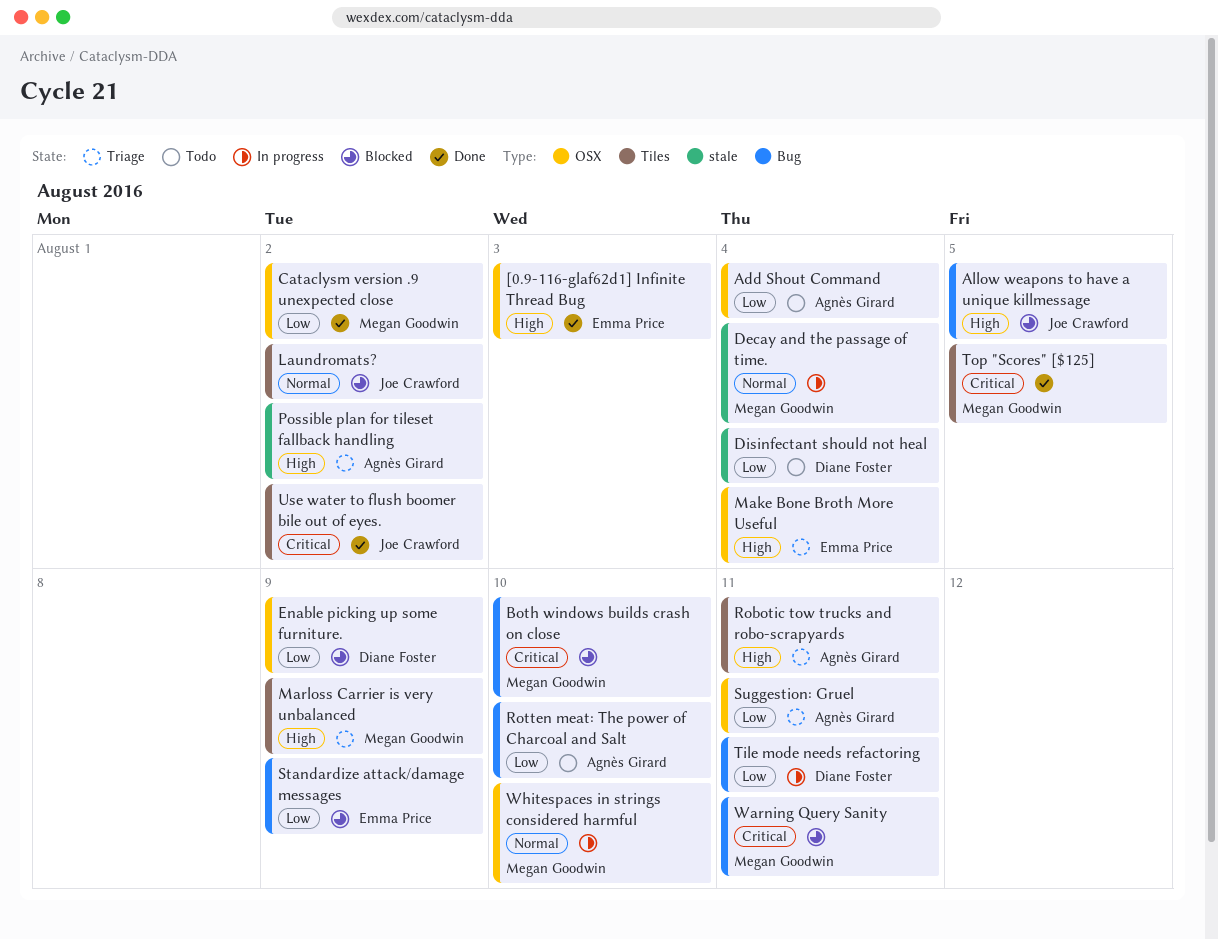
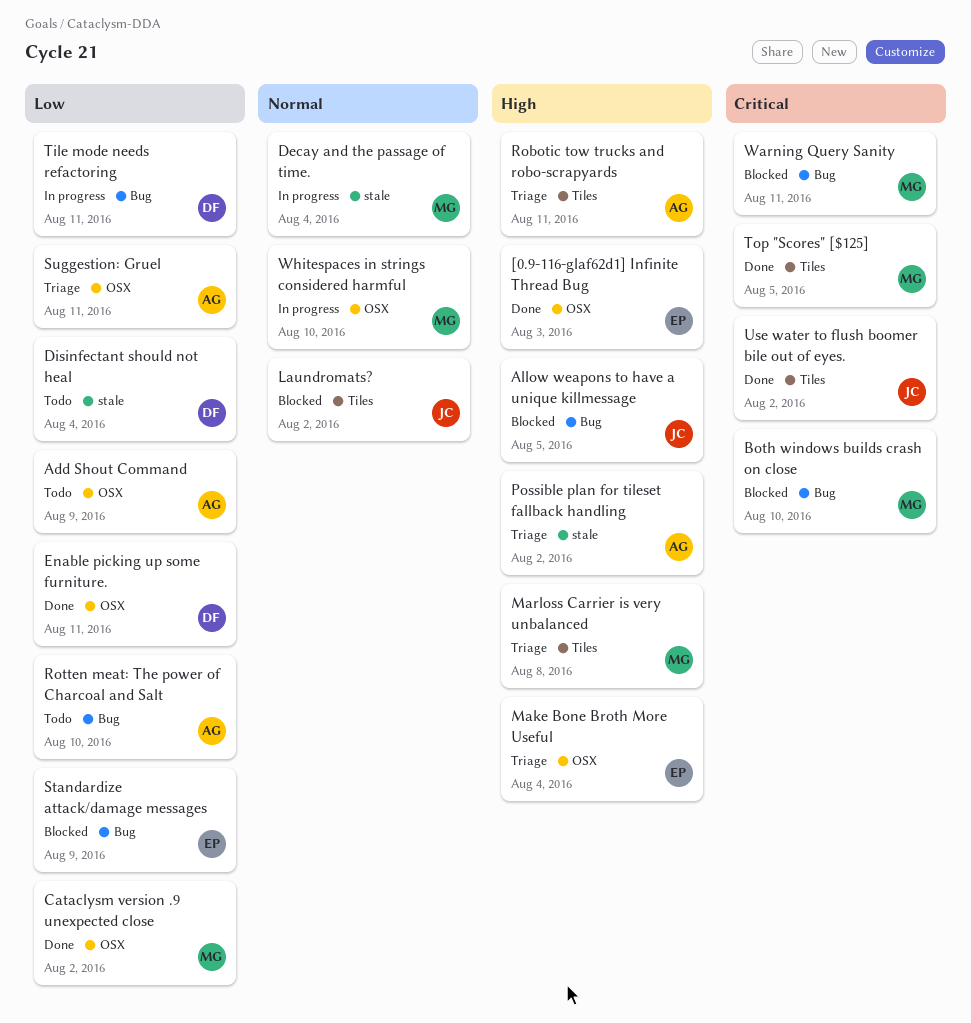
Add Shout Command, due: Aug 4 -> Aug 9
Enable picking up some furniture., status: Blocked -> Done
Enable picking up some furniture., due: Aug 9 -> Aug 11
Marloss Carrier is very unbalanced, due: Aug 9 -> Aug 8

